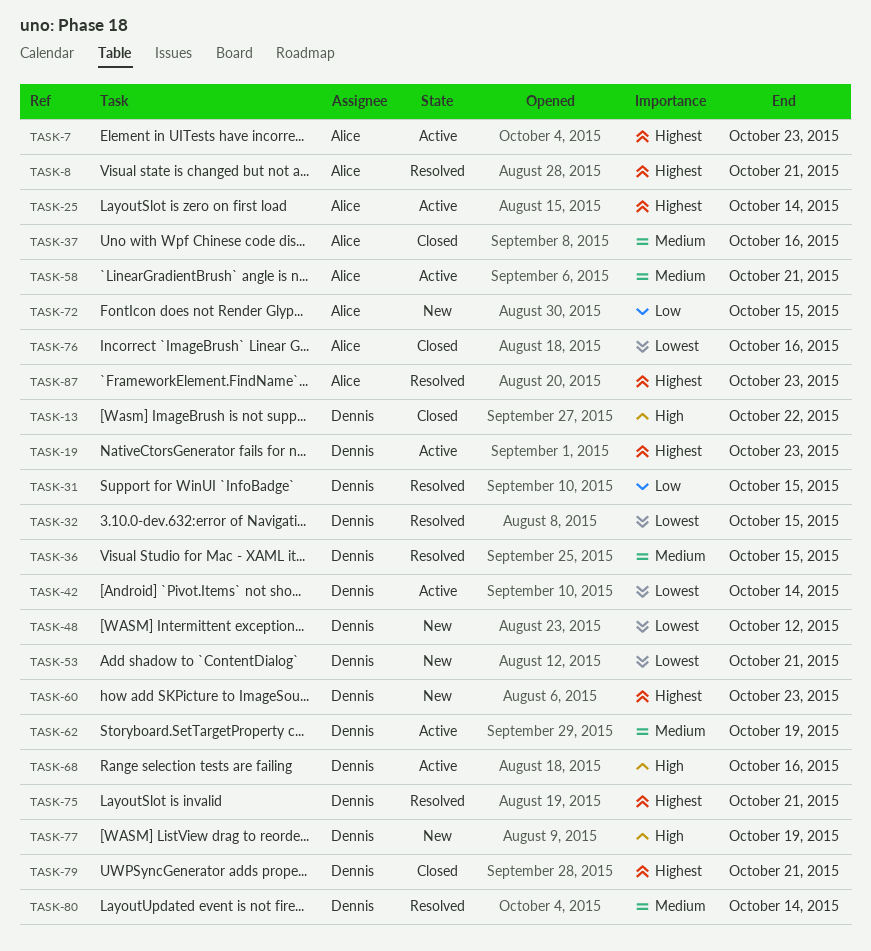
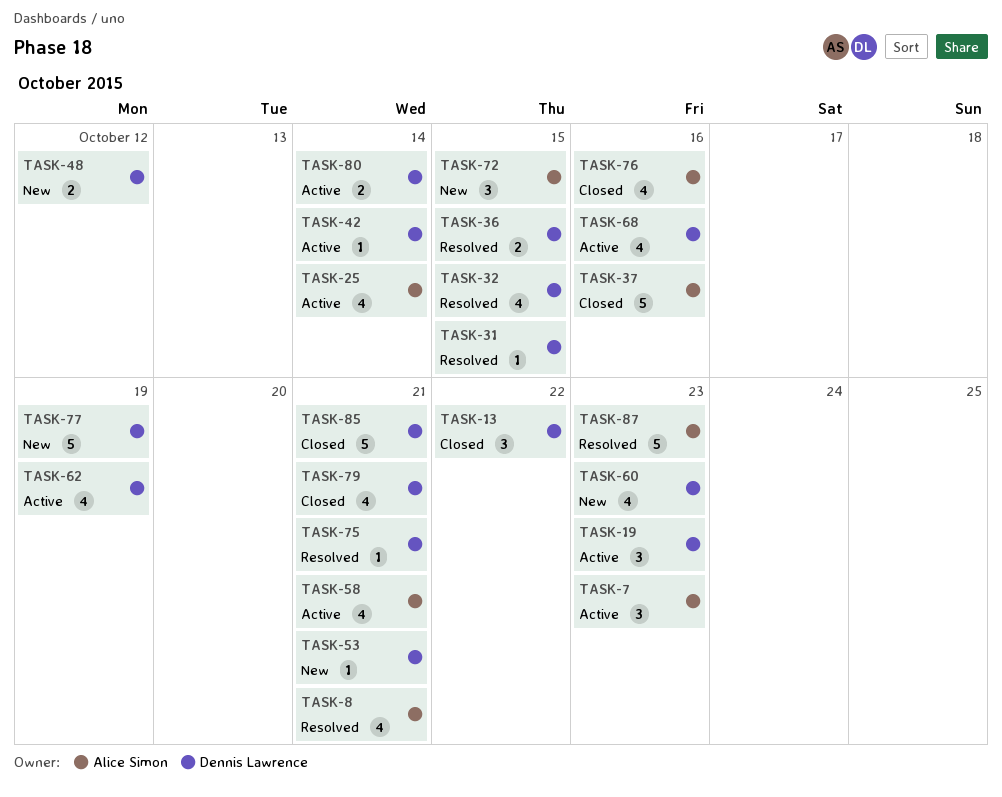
TASK-80, status: Resolved -> Active
TASK-85: none -> present

